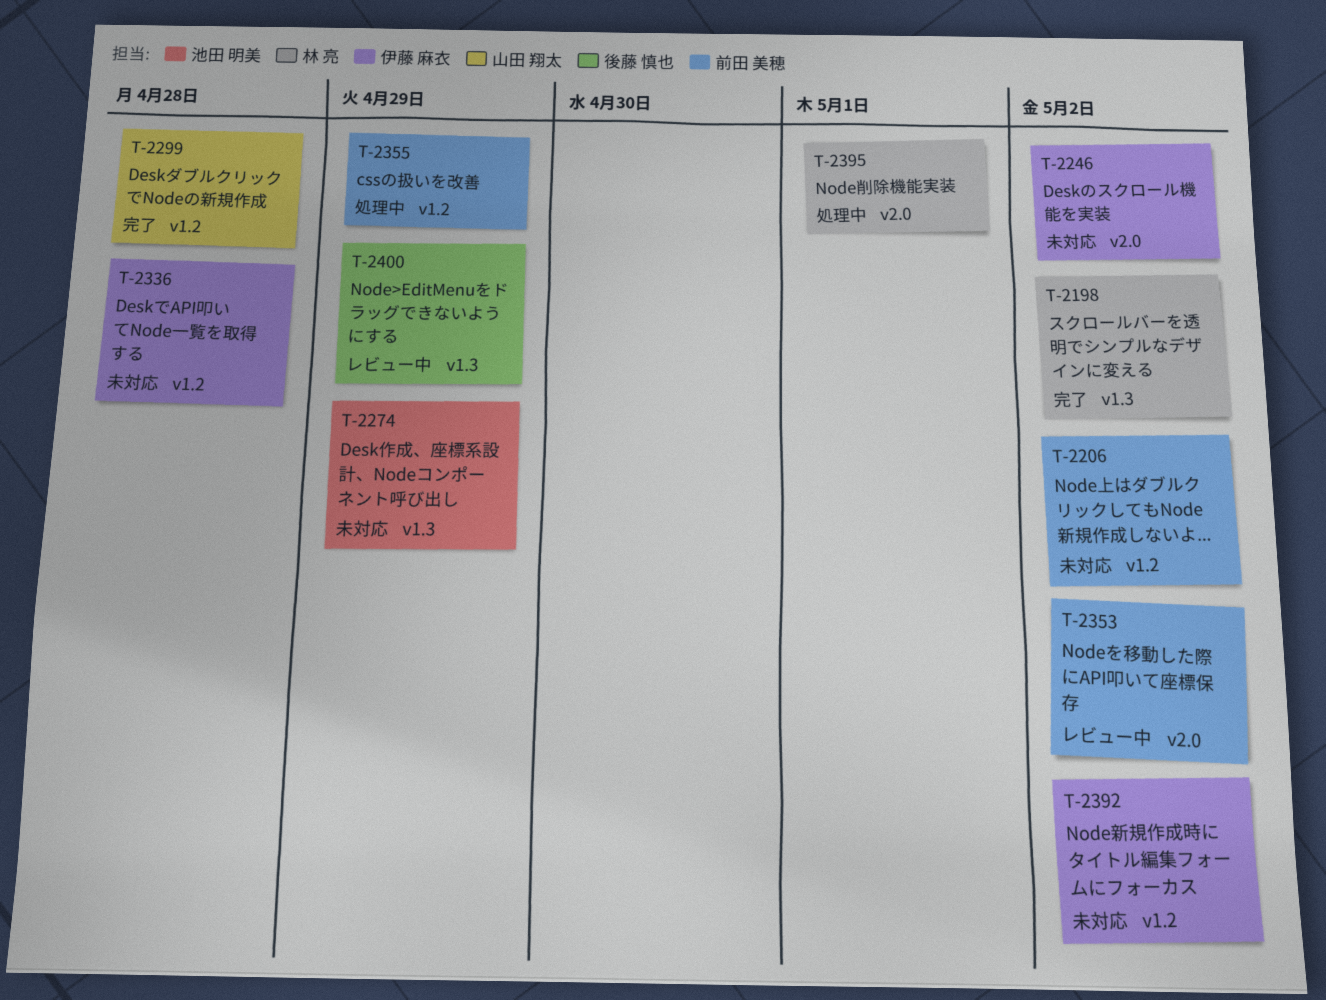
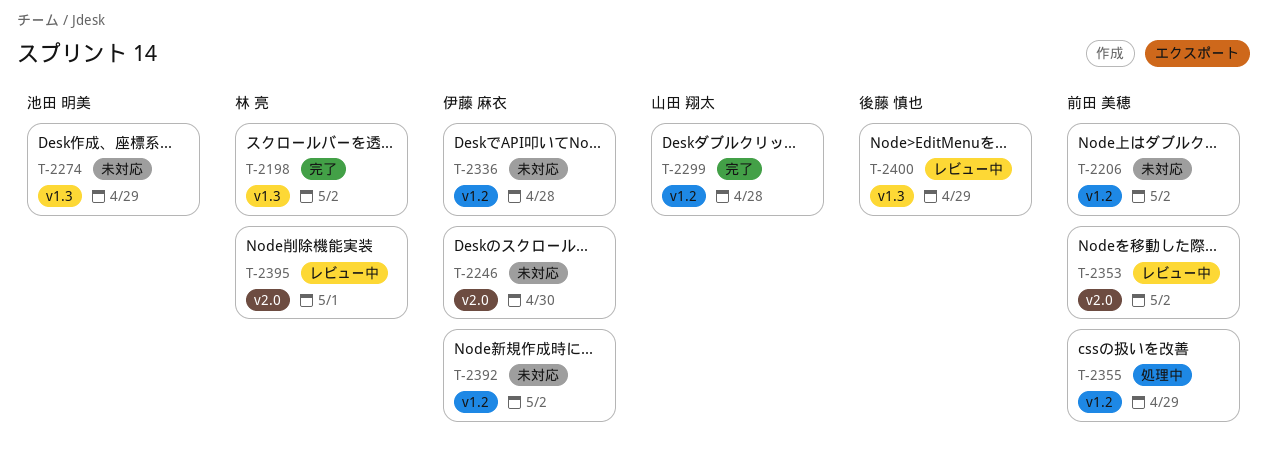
T-2246, due: May 2 -> Apr 30
T-2395, status: 処理中 -> レビュー中

